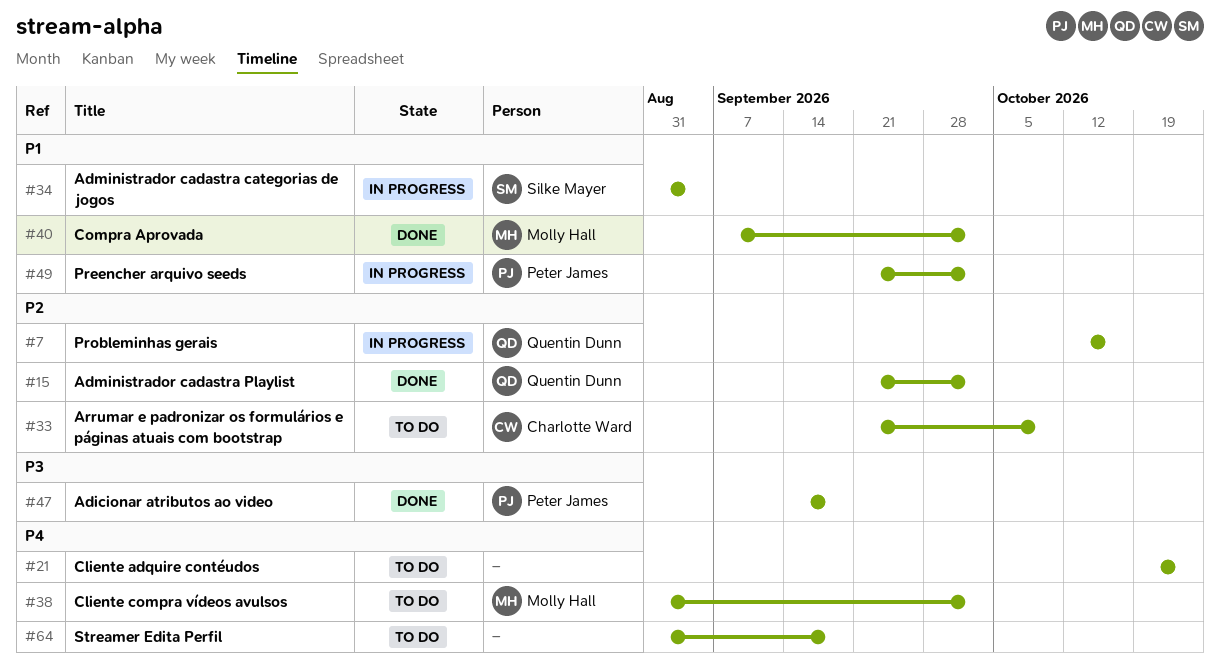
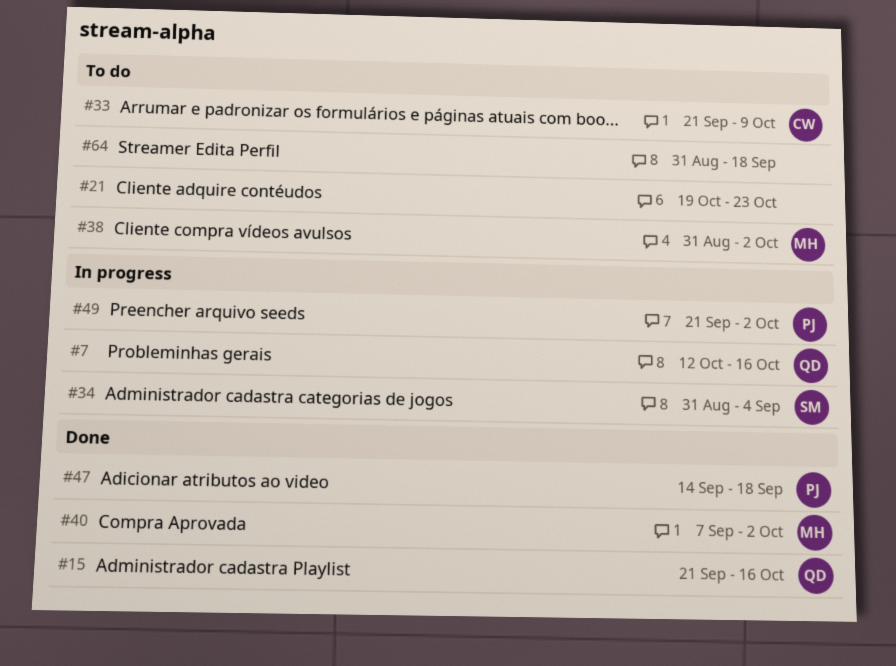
#15, due: Oct 2 -> Oct 16

